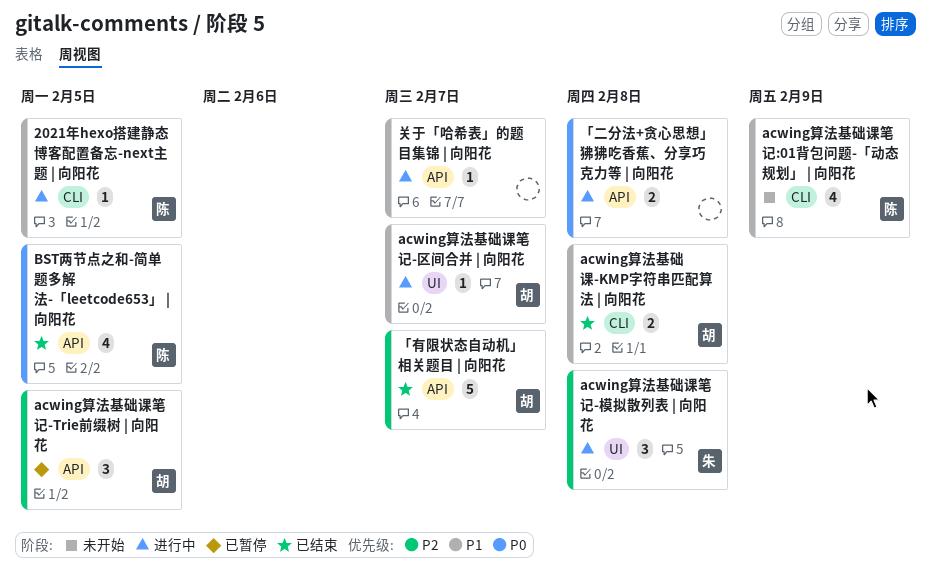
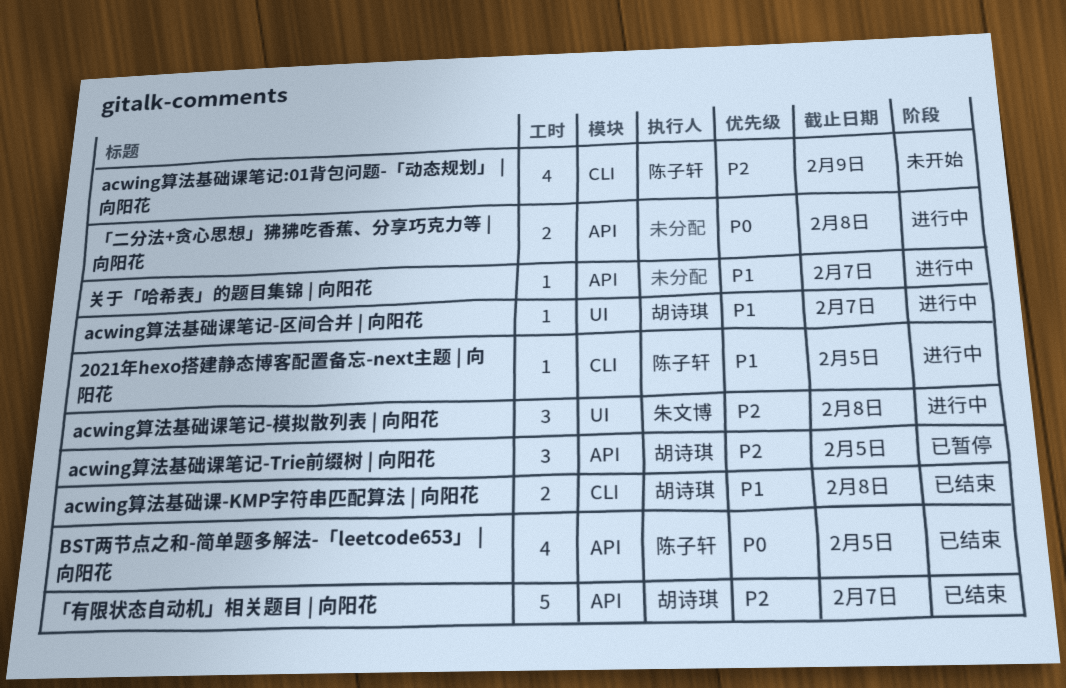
acwing算法基础课笔记:01背包问题-「动态规划」 | 向阳花, priority: P1 -> P2

